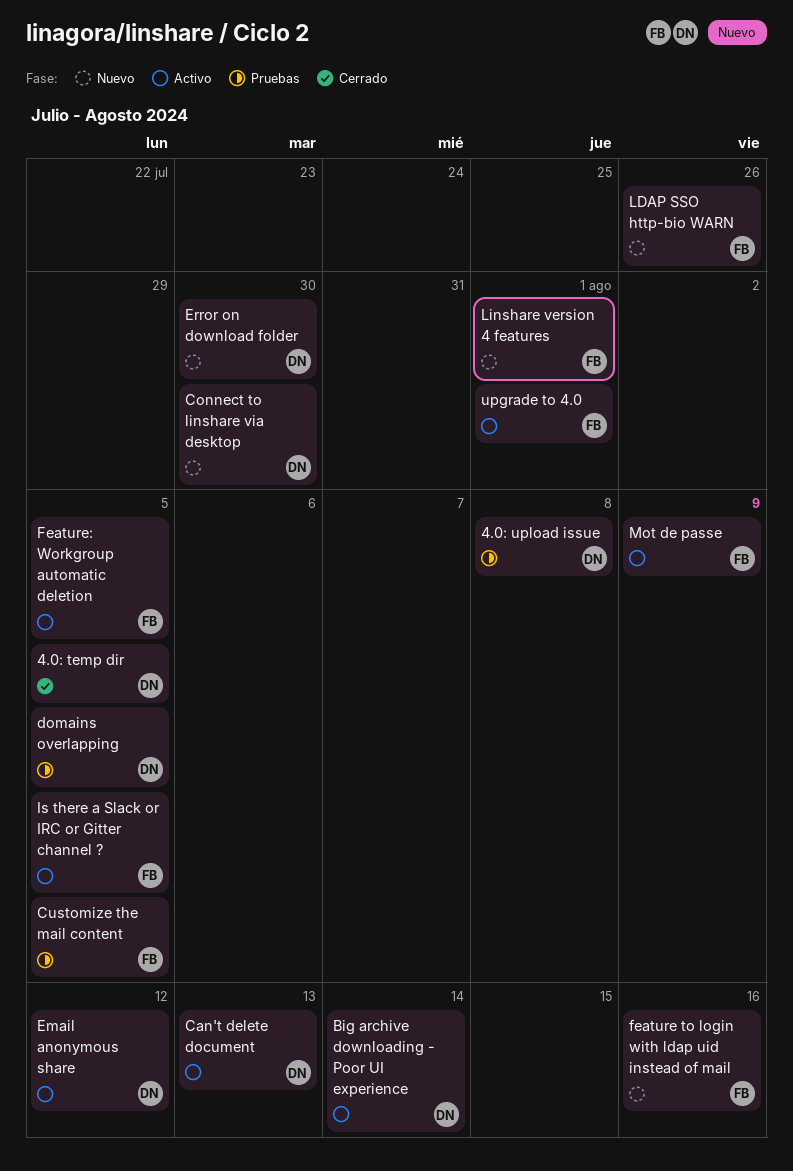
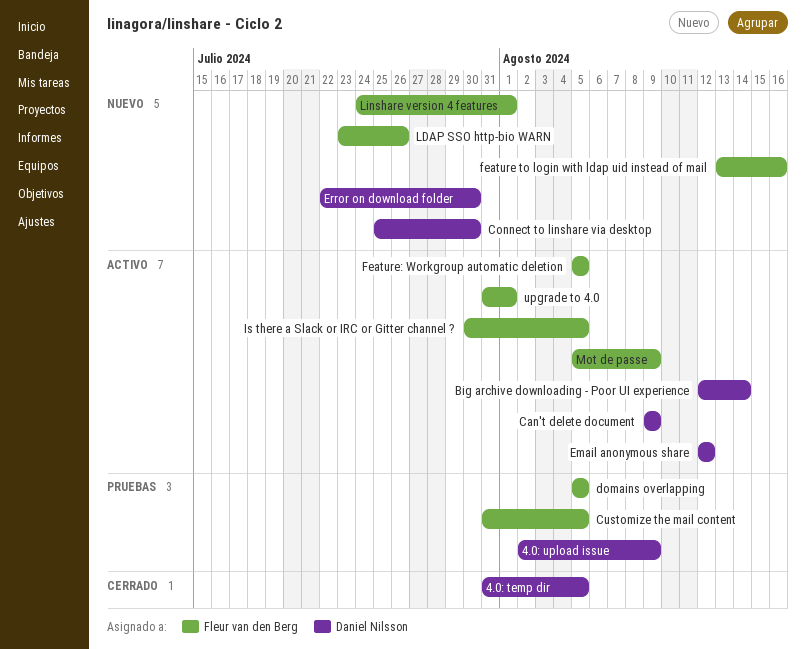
4.0: upload issue, due: Aug 8 -> Aug 9
Can't delete document, due: Aug 13 -> Aug 9
domains overlapping, owner: Daniel Nilsson -> Fleur van den Berg

